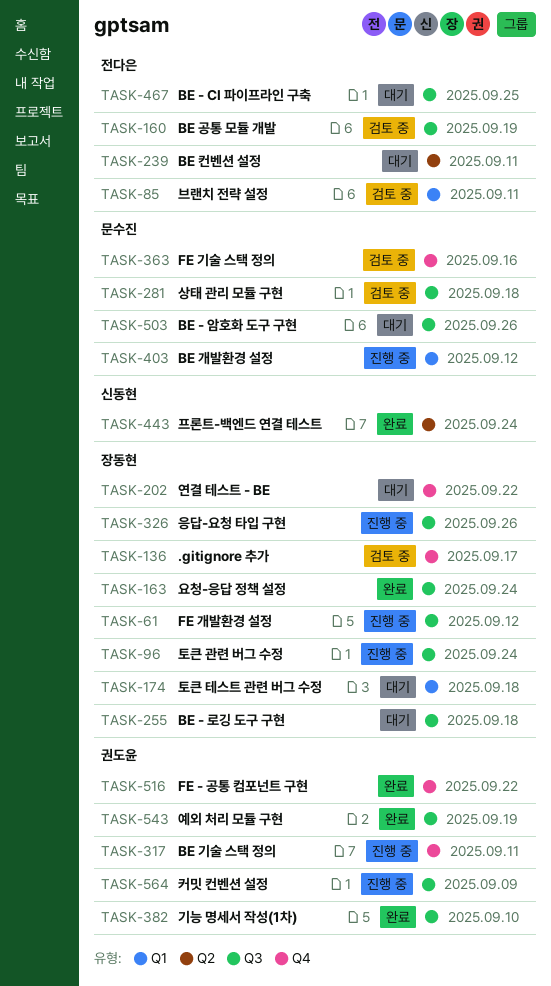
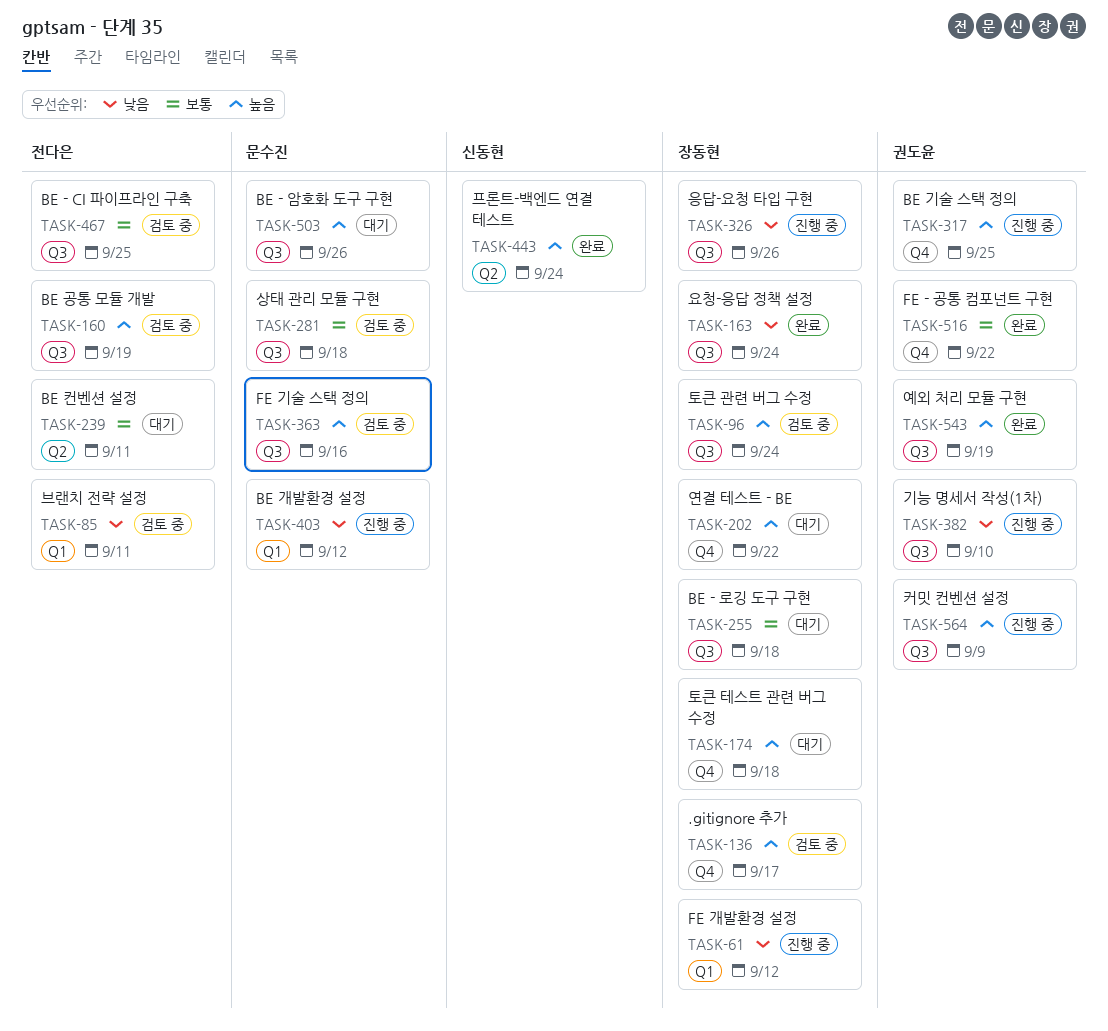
TASK-61, label: Q3 -> Q1
TASK-96, status: 진행 중 -> 검토 중
TASK-174, label: Q1 -> Q4
TASK-317, due: Sep 11 -> Sep 25
TASK-363, label: Q4 -> Q3
TASK-382, status: 완료 -> 진행 중
TASK-467, status: 대기 -> 검토 중

